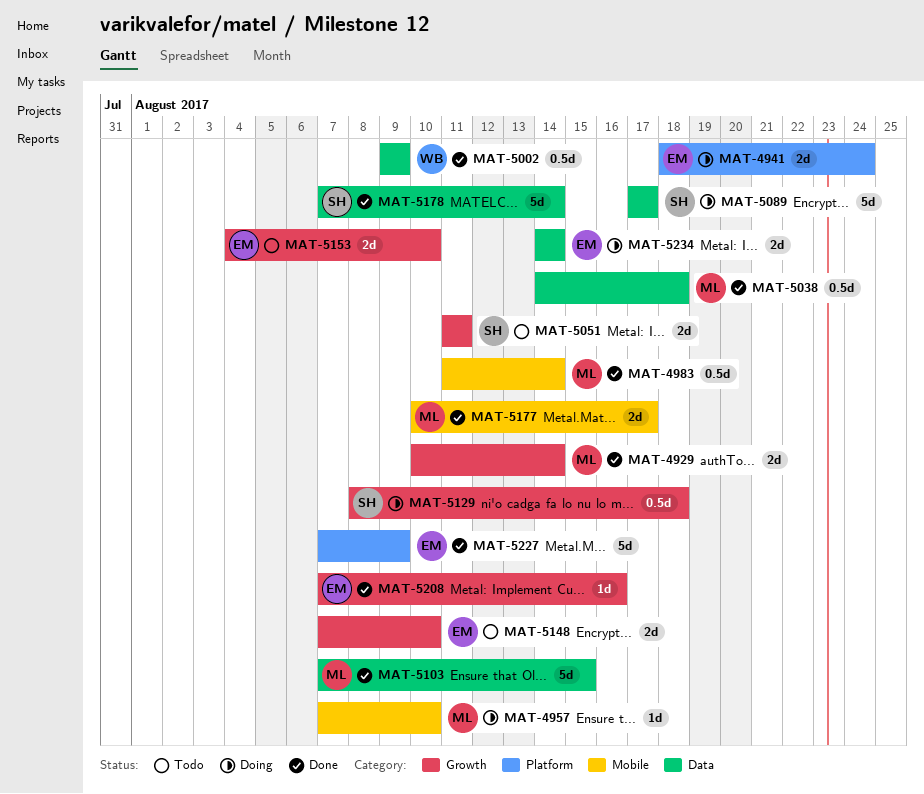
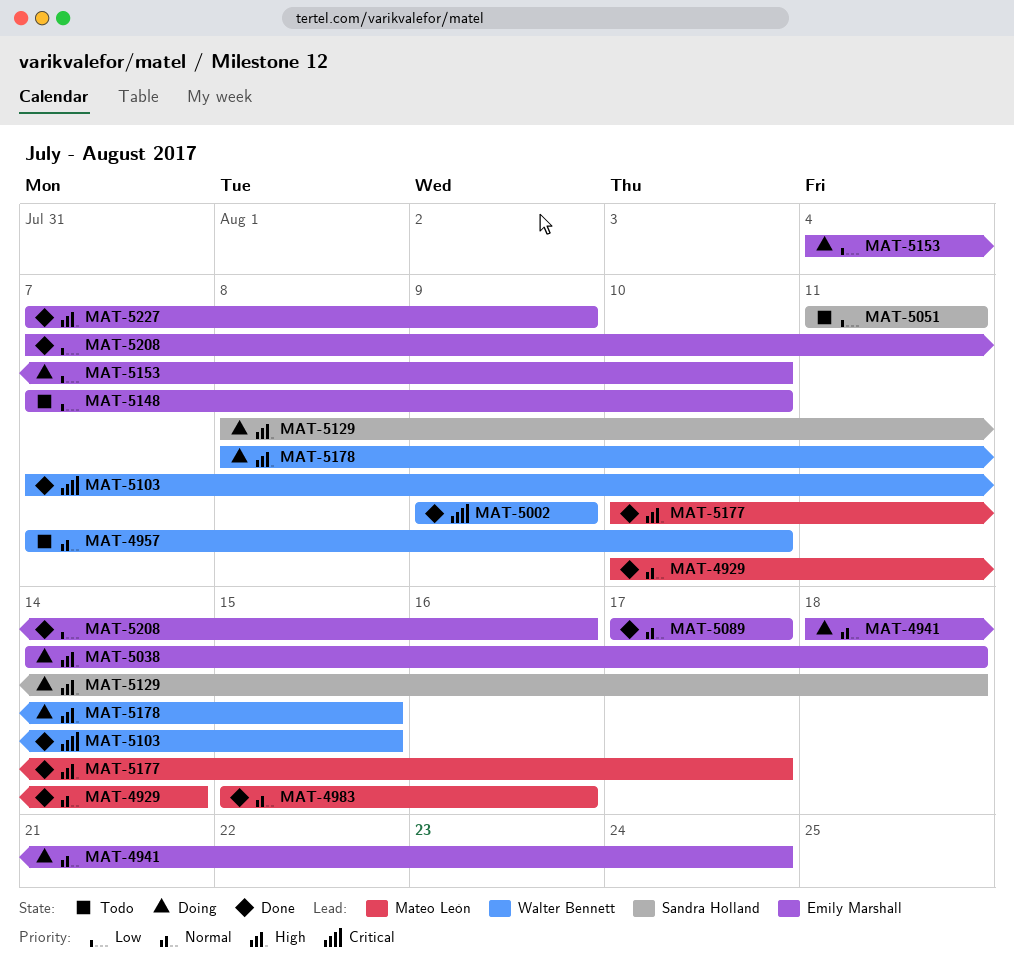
MAT-4957, status: Doing -> Todo
MAT-4957, owner: Mateo León -> Walter Bennett
MAT-4983, start: Aug 11 -> Aug 15
MAT-4983, due: Aug 14 -> Aug 16
MAT-5038, status: Done -> Doing
MAT-5038, owner: Mateo León -> Emily Marshall
MAT-5089, status: Doing -> Done
MAT-5089, owner: Sandra Holland -> Emily Marshall
MAT-5103, owner: Mateo León -> Walter Bennett
MAT-5153, status: Todo -> Doing
MAT-5178, status: Done -> Doing
MAT-5178, owner: Sandra Holland -> Walter Bennett
MAT-5178, start: Aug 7 -> Aug 8
MAT-5178, due: Aug 14 -> Aug 15
MAT-5234: present -> none

